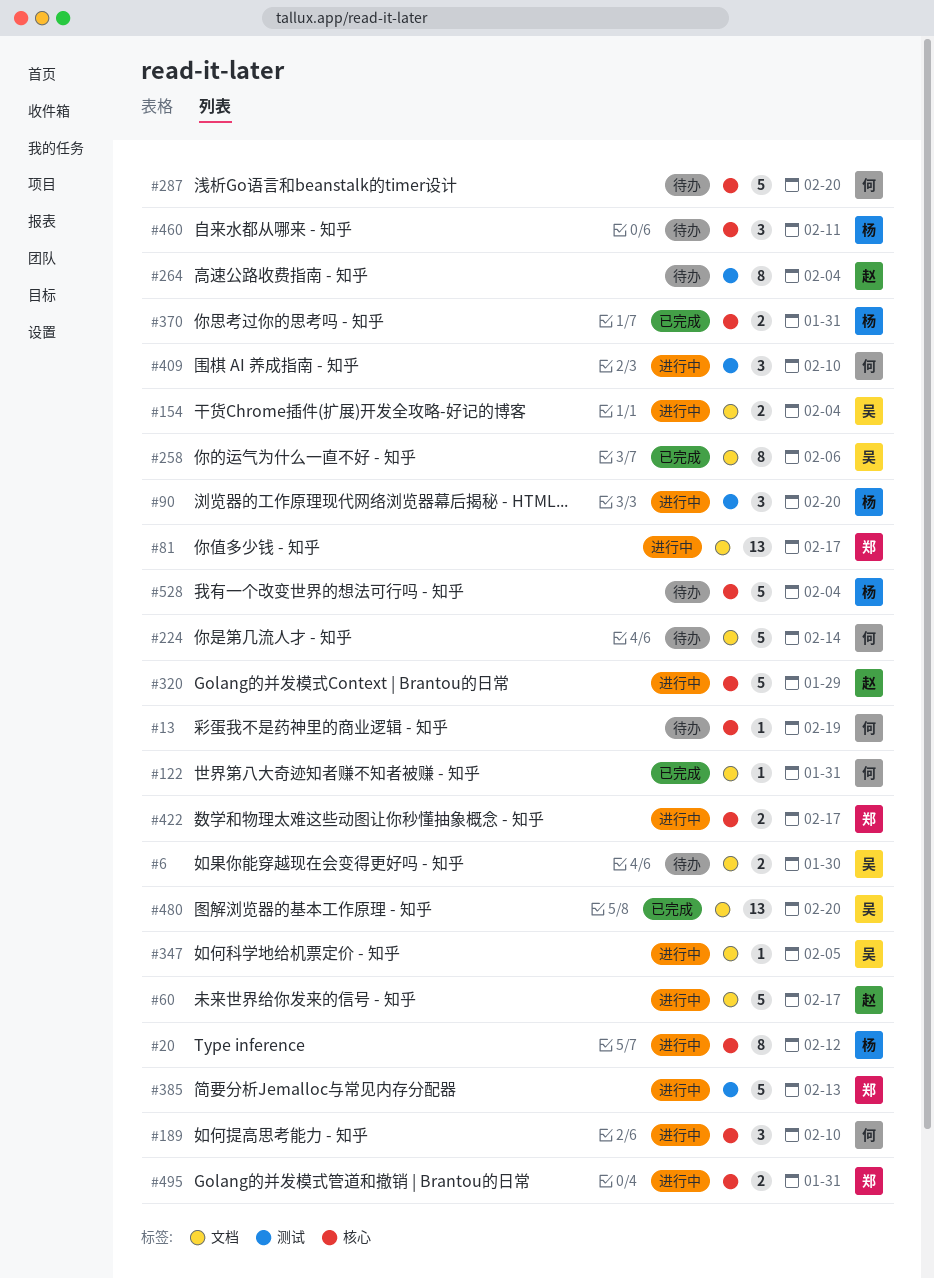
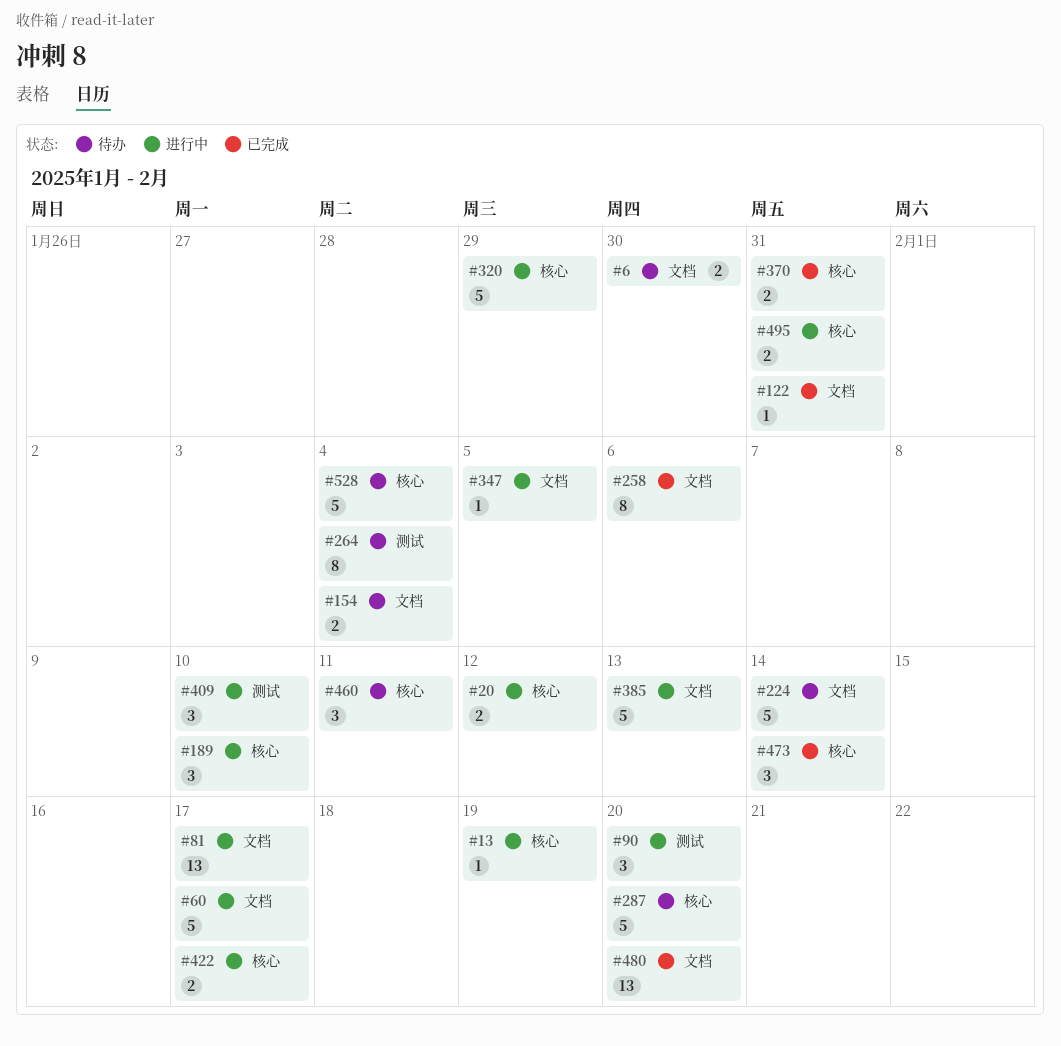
#13, status: 待办 -> 进行中
#20, estimate: 8 -> 2
#154, status: 进行中 -> 待办
#385, label: 测试 -> 文档
#473: none -> present

